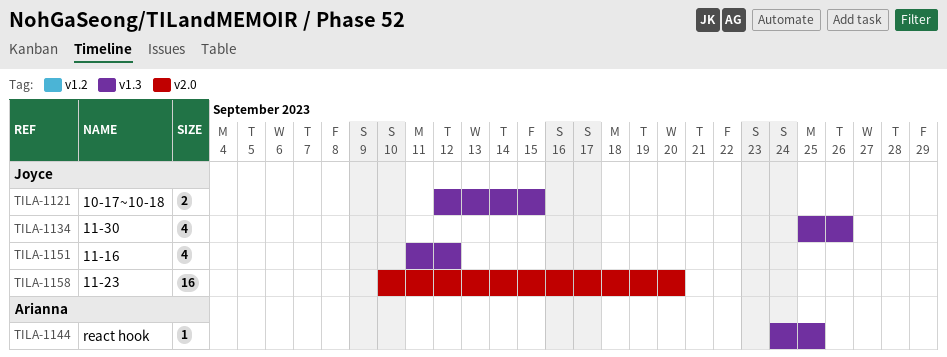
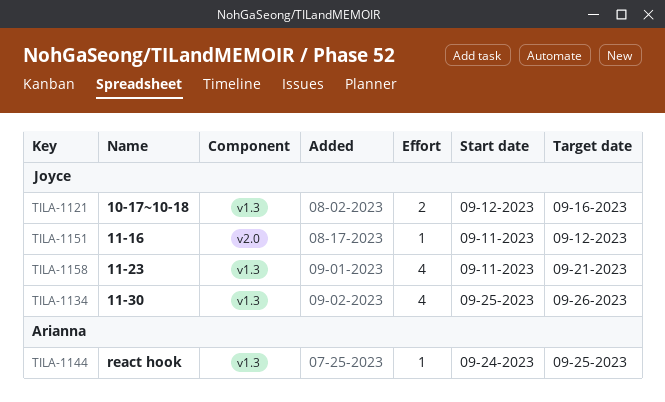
TILA-1121, due: Sep 15 -> Sep 16
TILA-1151, label: v1.3 -> v2.0
TILA-1151, estimate: 4 -> 1
TILA-1158, label: v2.0 -> v1.3
TILA-1158, estimate: 16 -> 4
TILA-1158, start: Sep 10 -> Sep 11
TILA-1158, due: Sep 20 -> Sep 21

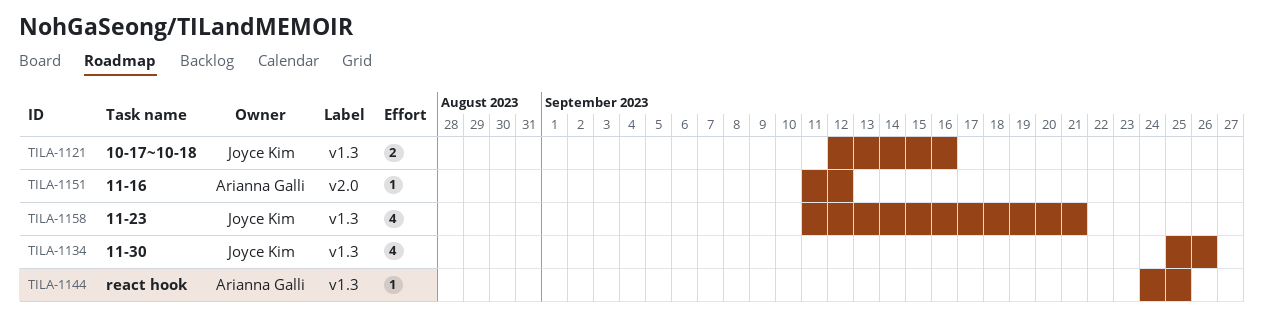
TILA-1151, owner: Joyce Kim -> Arianna Galli

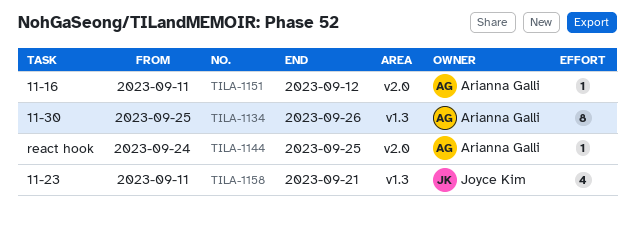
TILA-1121: present -> none
TILA-1134, owner: Joyce Kim -> Arianna Galli
TILA-1134, estimate: 4 -> 8
TILA-1144, label: v1.3 -> v2.0

